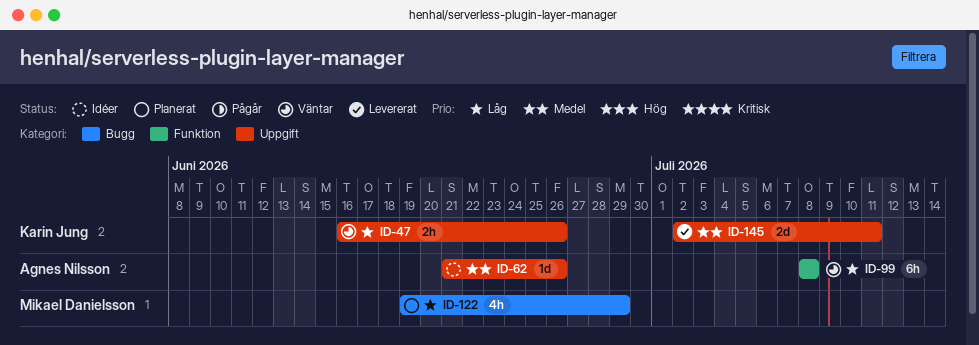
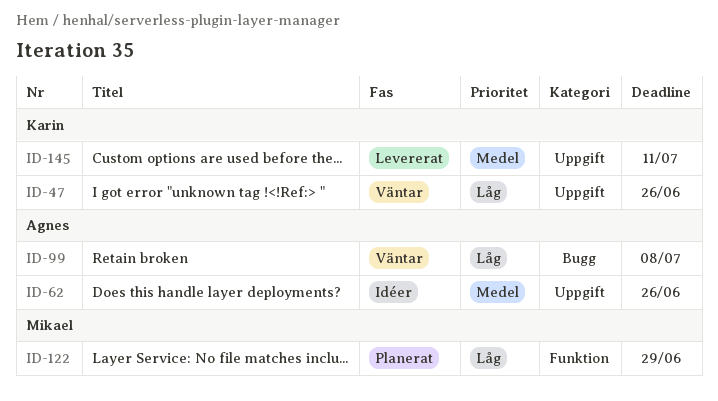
ID-99, label: Funktion -> Bugg
ID-122, label: Bugg -> Funktion

